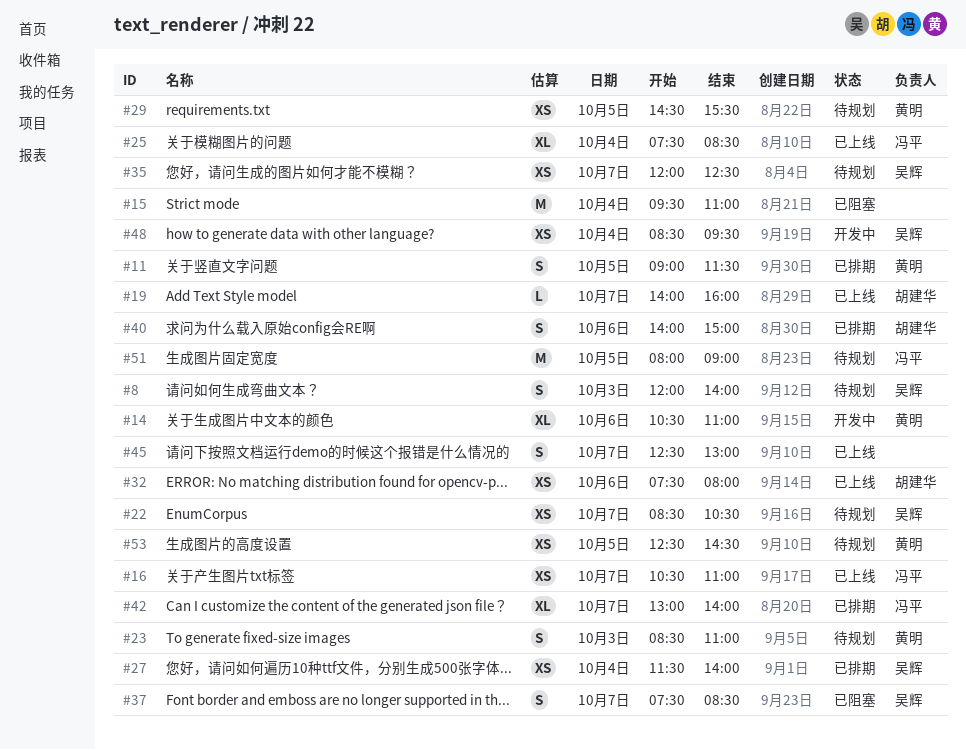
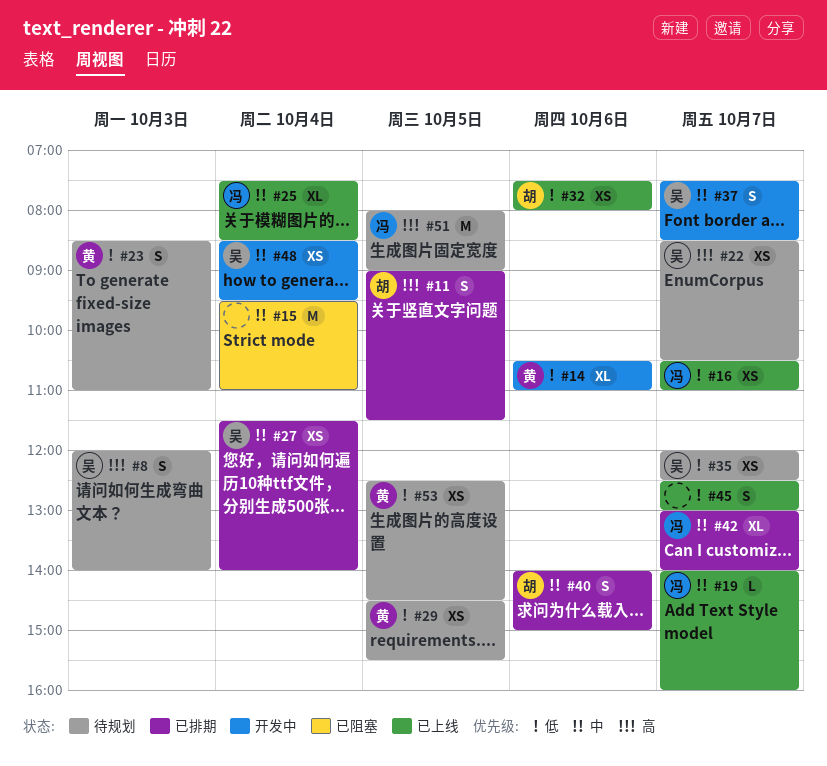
#11, owner: 黄明 -> 胡建华
#19, owner: 胡建华 -> 冯平
#37, status: 已阻塞 -> 开发中

